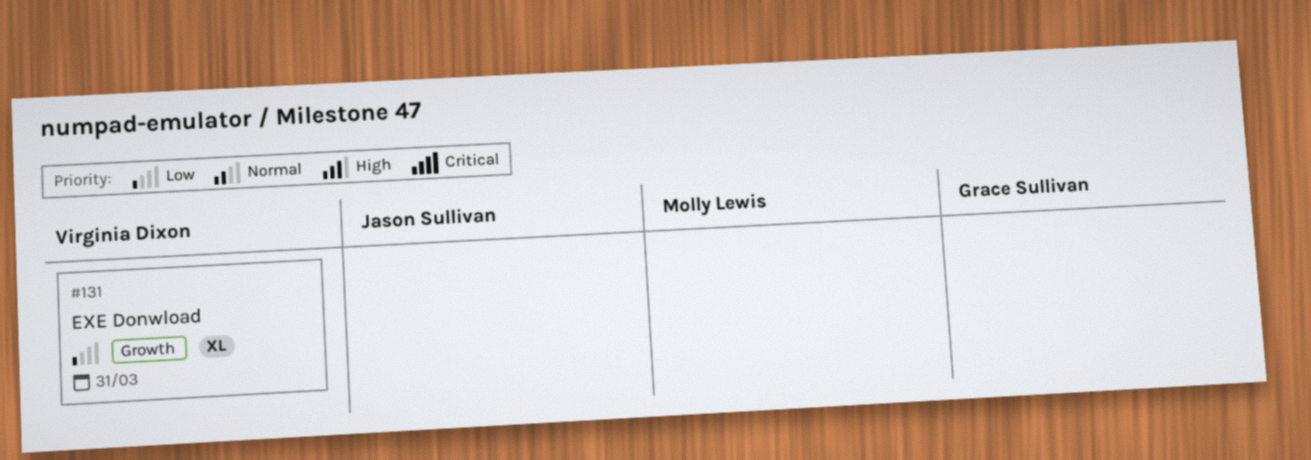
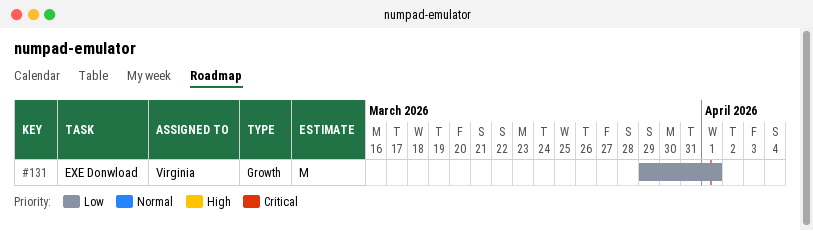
#131, estimate: XL -> M
#131, due: Mar 31 -> Apr 1

